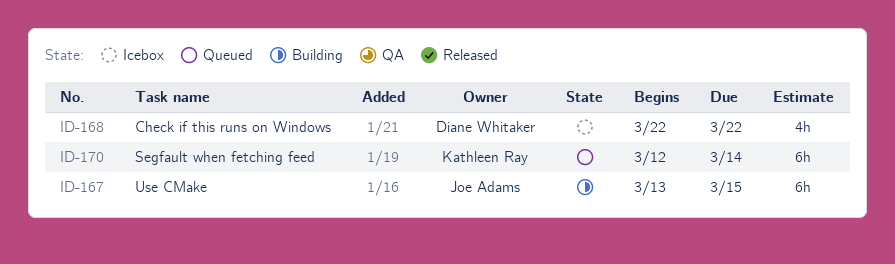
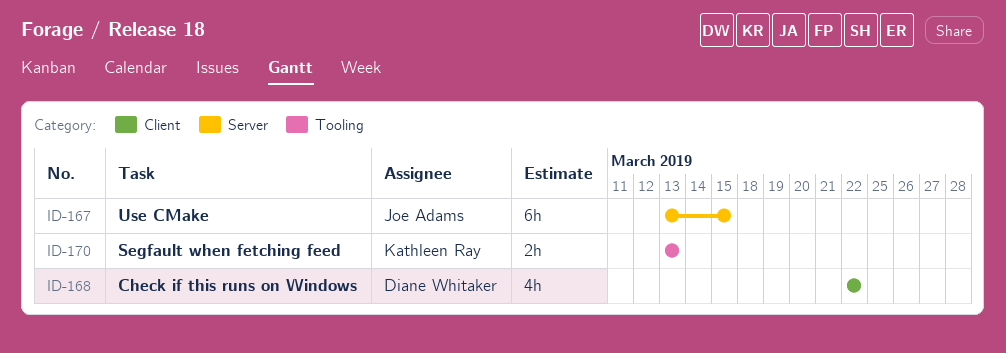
ID-170, estimate: 6h -> 2h
ID-170, start: Mar 12 -> Mar 13
ID-170, due: Mar 14 -> Mar 13

